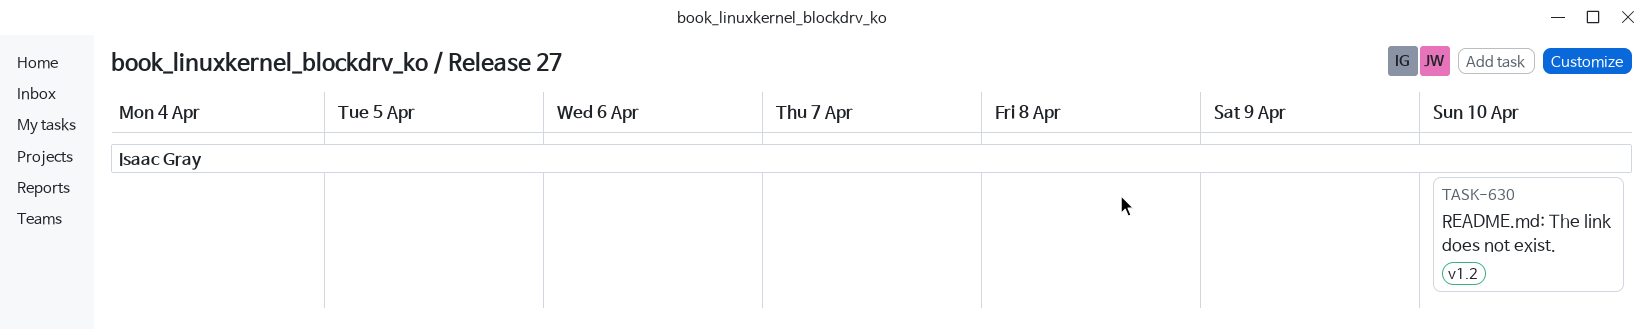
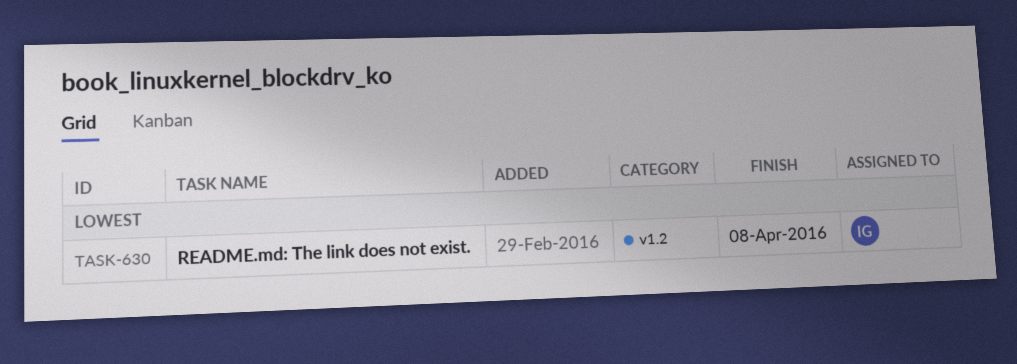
TASK-630, due: Apr 10 -> Apr 8

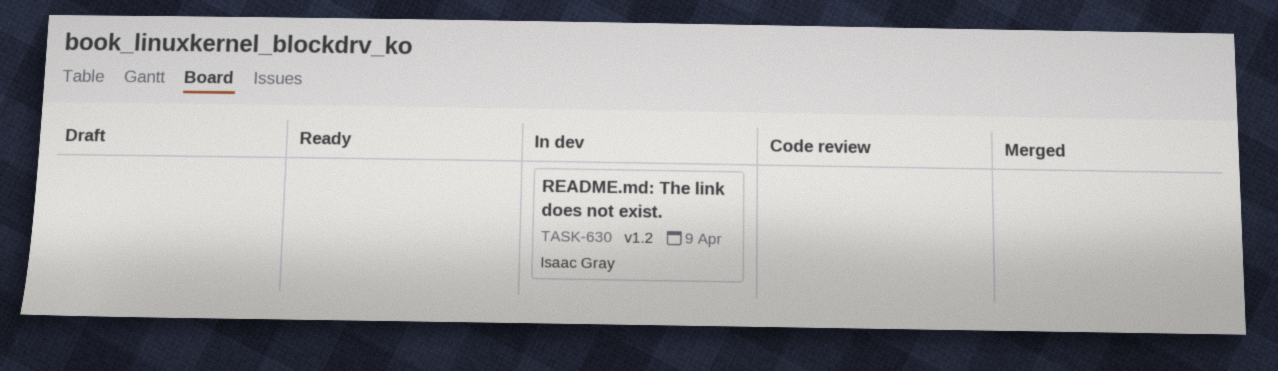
TASK-630, due: Apr 8 -> Apr 9

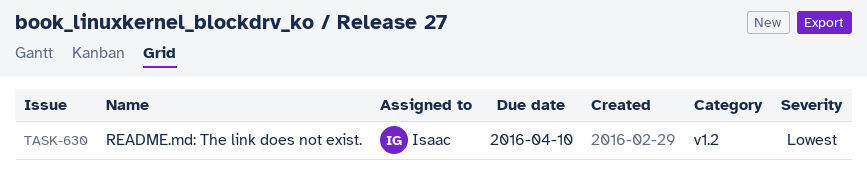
TASK-630, due: Apr 9 -> Apr 10

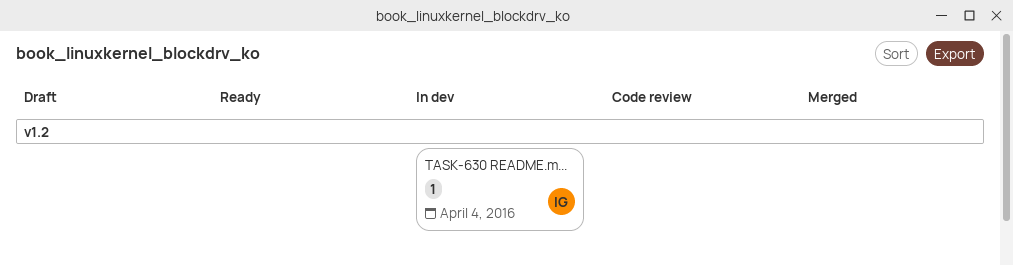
TASK-630, due: Apr 10 -> Apr 4

